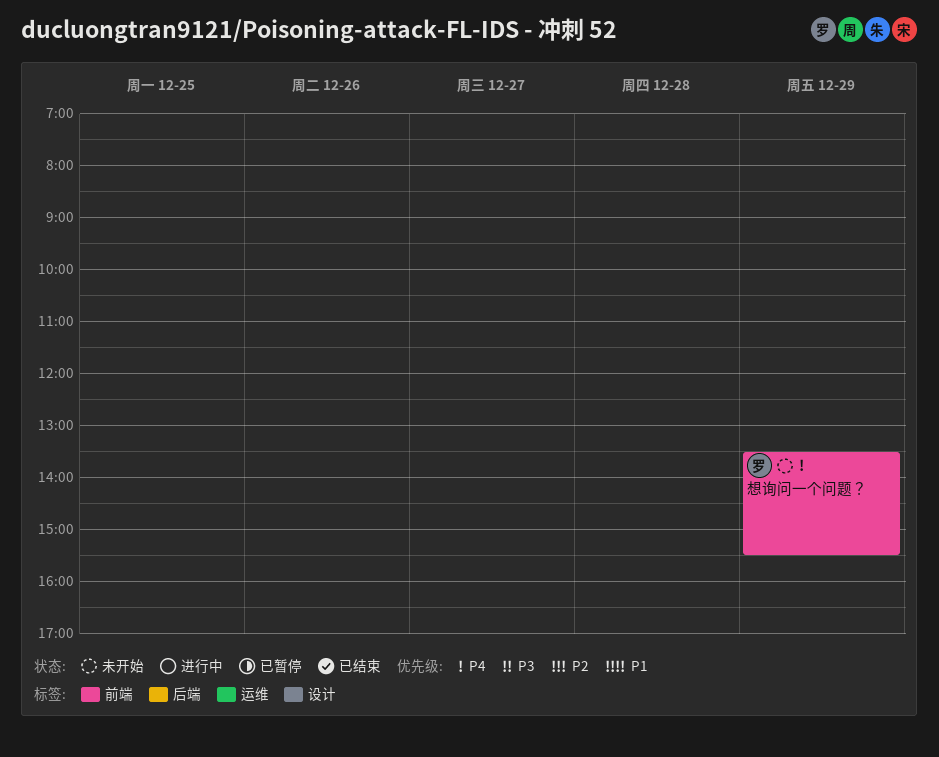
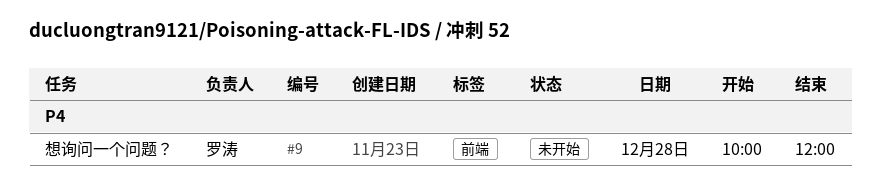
想询问一个问题？, day: Dec 29 -> Dec 28
想询问一个问题？, begins: 13:30 -> 10:00
想询问一个问题？, ends: 15:30 -> 12:00

